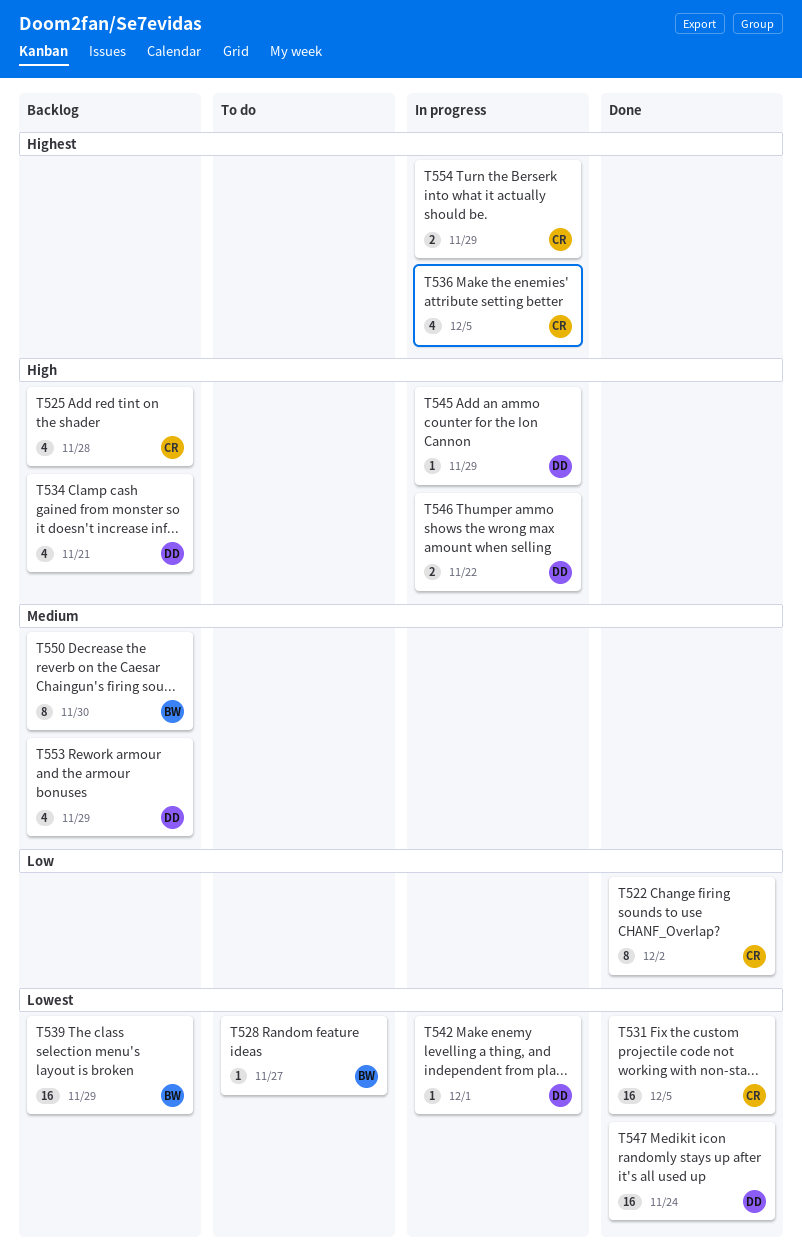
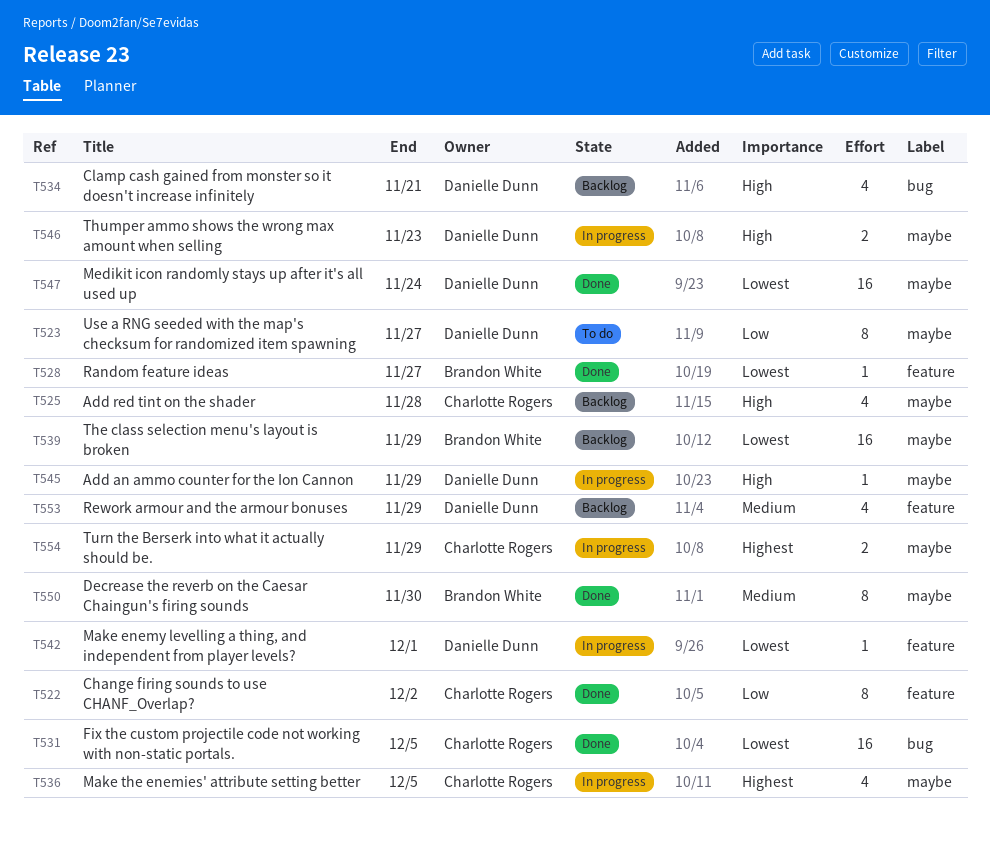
T523: none -> present
T528, status: To do -> Done
T546, due: Nov 22 -> Nov 23
T550, status: Backlog -> Done

